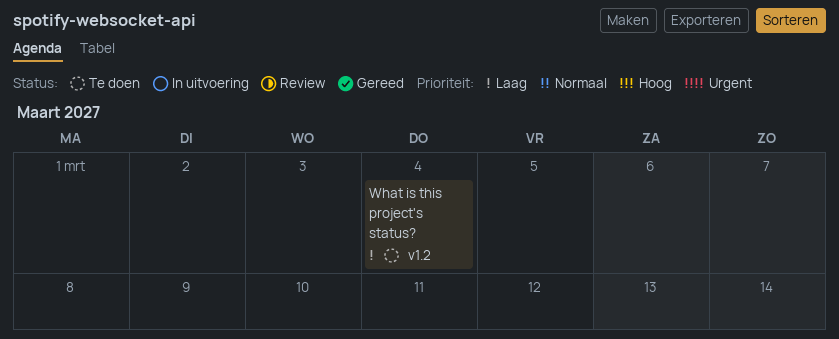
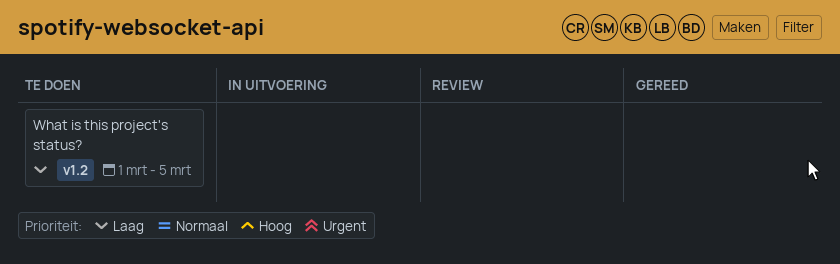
What is this project's status?, due: Mar 4 -> Mar 5

